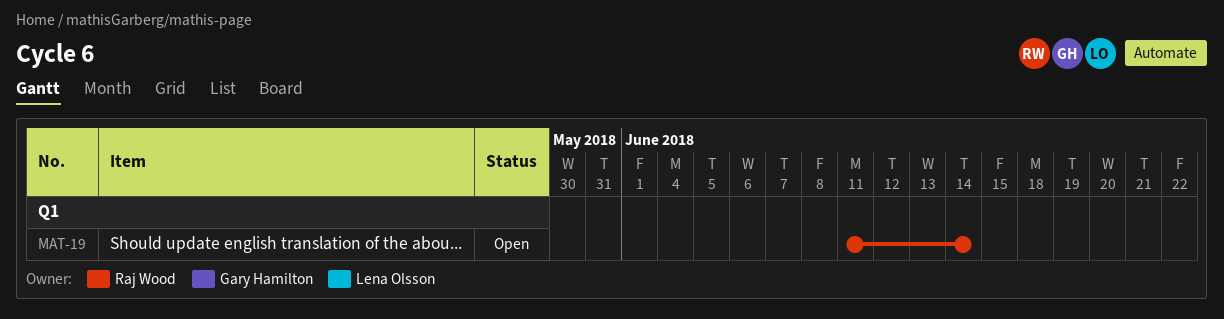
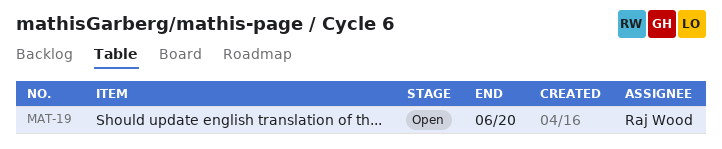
MAT-19, due: Jun 14 -> Jun 20

